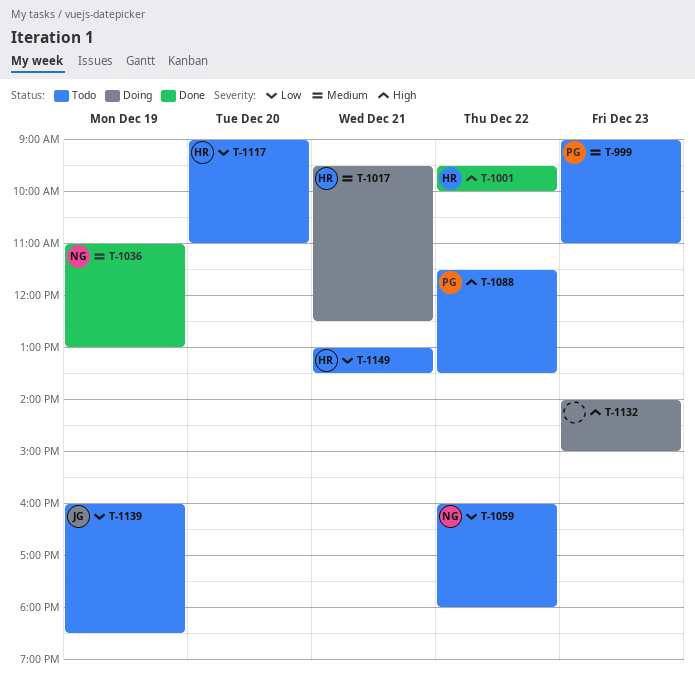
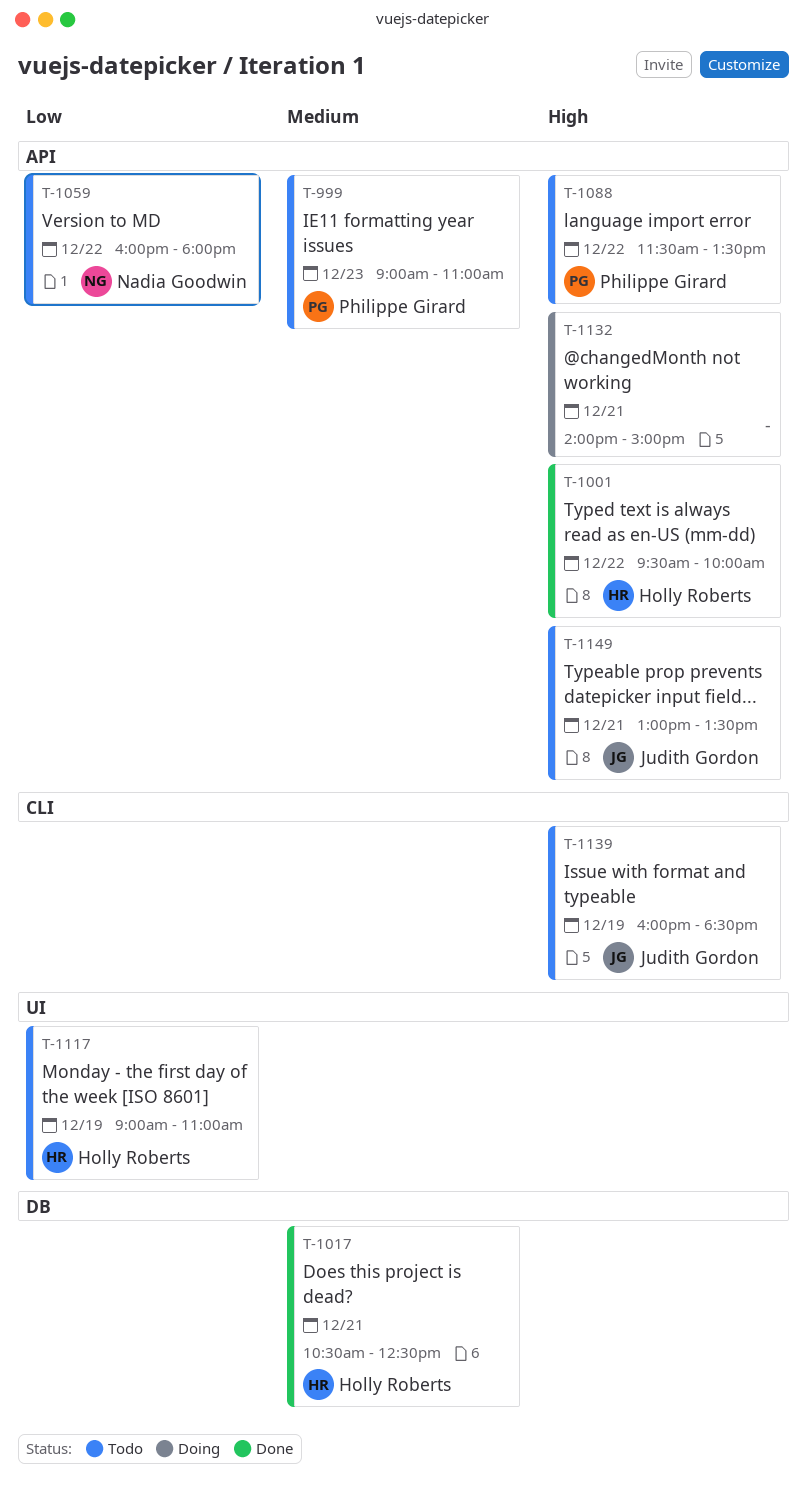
T-1017, status: Doing -> Done
T-1017, begins: 09:30 -> 10:30
T-1036: present -> none
T-1117, day: Dec 20 -> Dec 19
T-1132, day: Dec 23 -> Dec 21
T-1139, priority: Low -> High
T-1149, owner: Holly Roberts -> Judith Gordon
T-1149, priority: Low -> High

